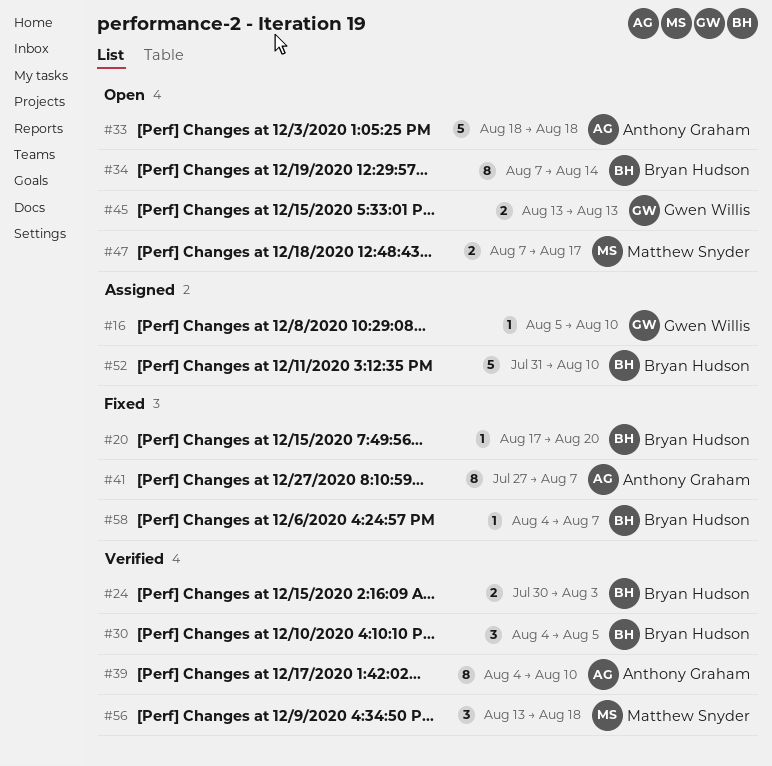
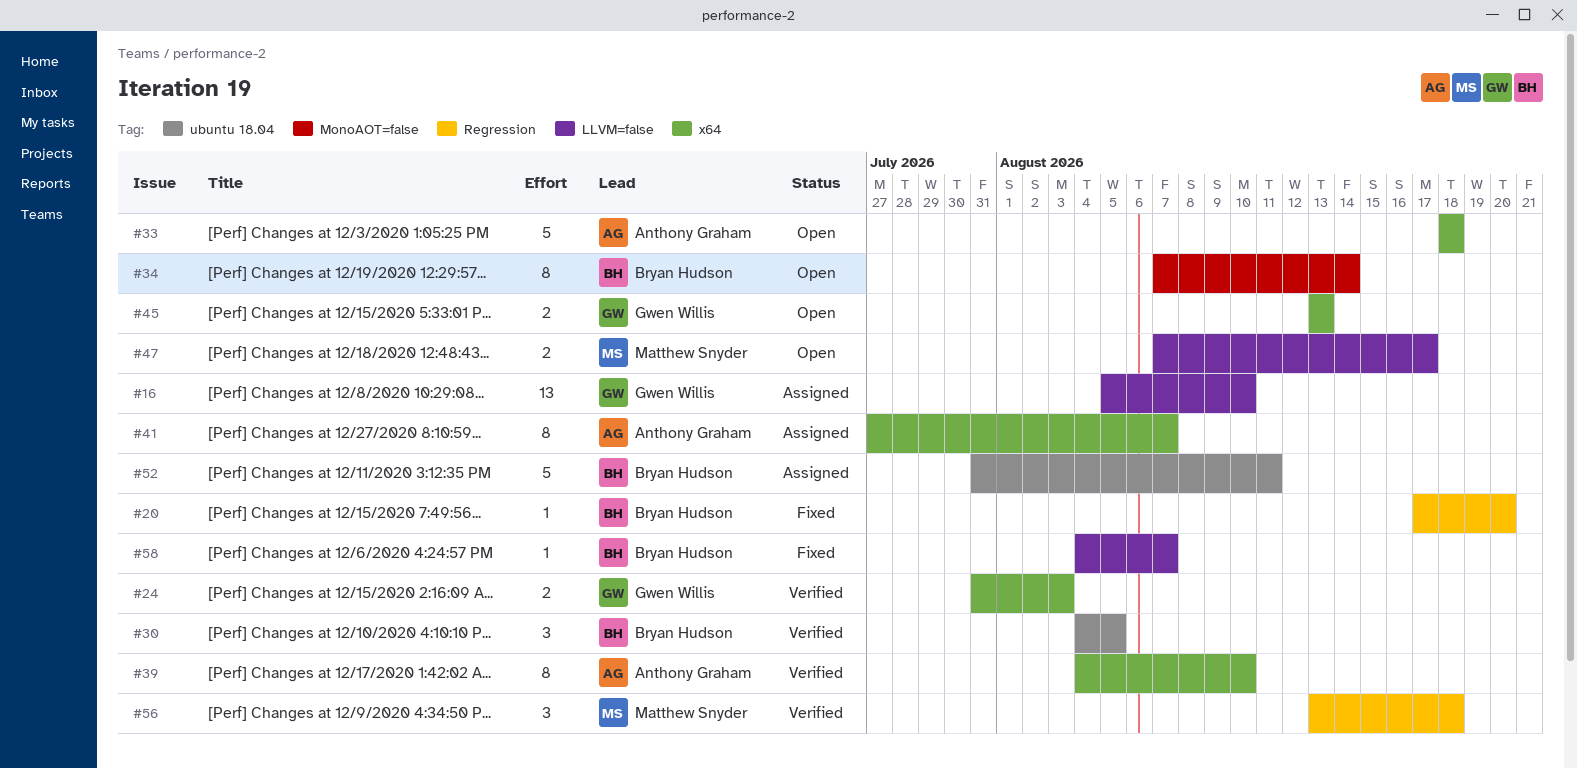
#16, estimate: 1 -> 13
#24, owner: Bryan Hudson -> Gwen Willis
#24, start: Jul 30 -> Jul 31
#41, status: Fixed -> Assigned
#52, due: Aug 10 -> Aug 11

